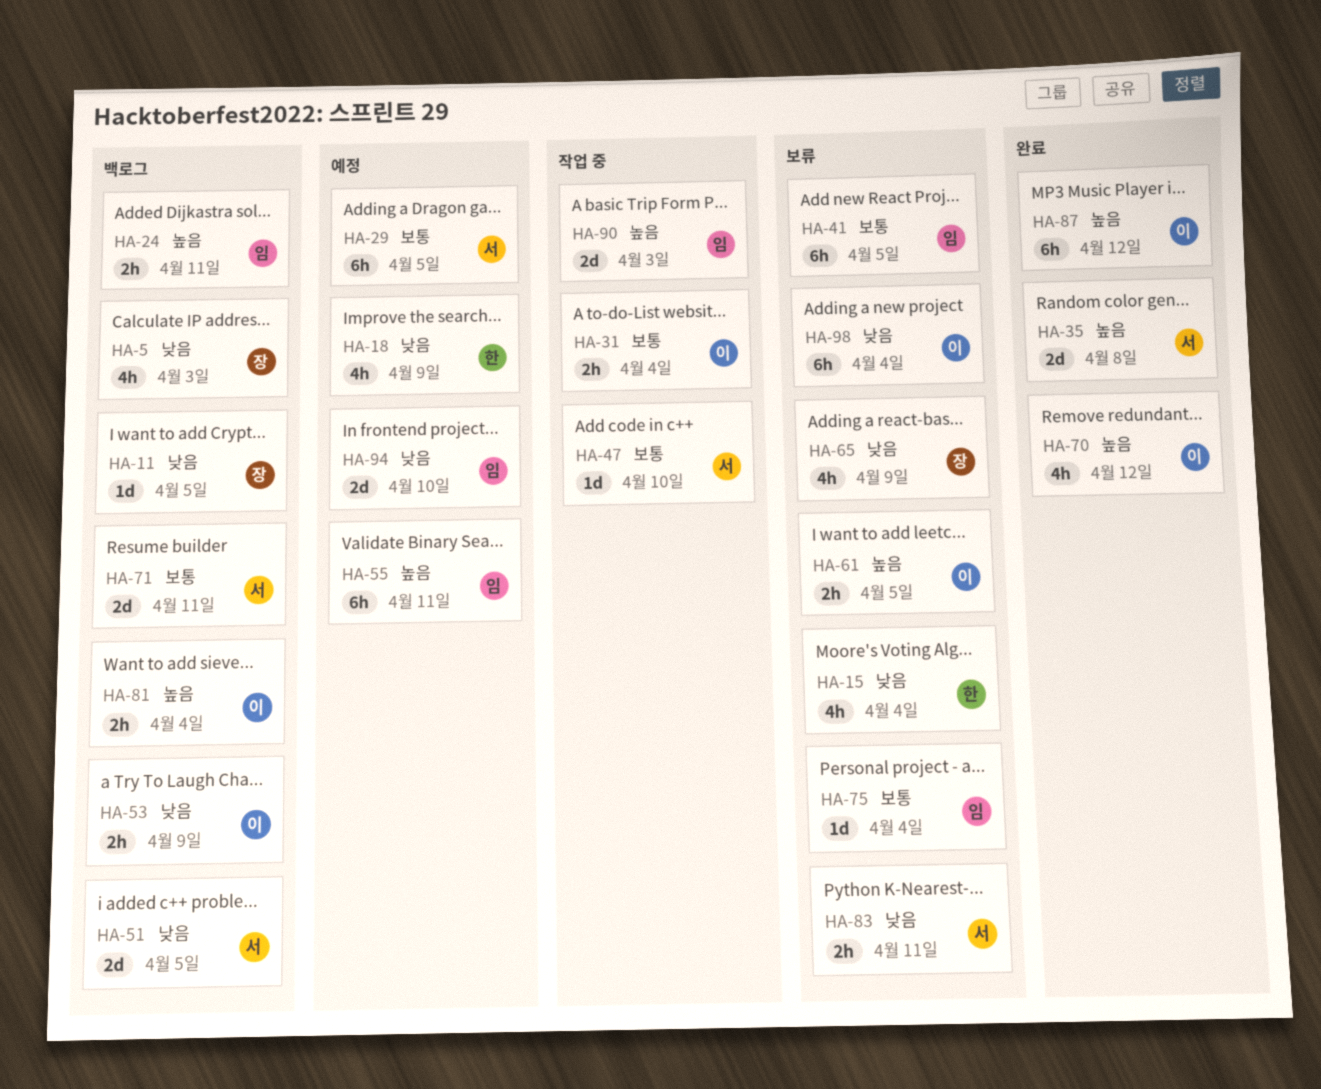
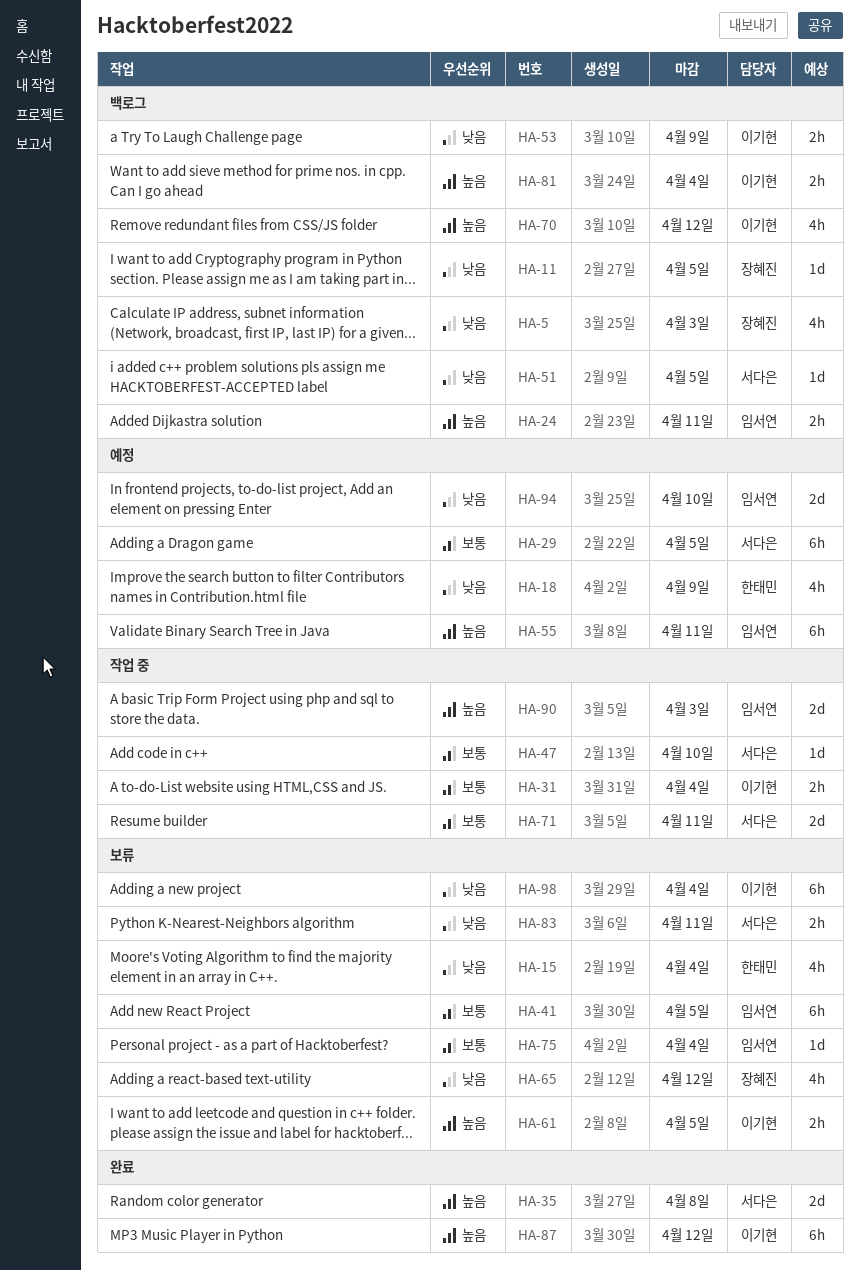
HA-51, estimate: 2d -> 1d
HA-65, due: Apr 9 -> Apr 12
HA-70, status: 완료 -> 백로그
HA-71, status: 백로그 -> 작업 중

